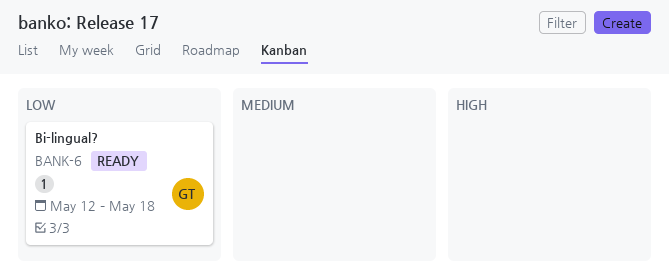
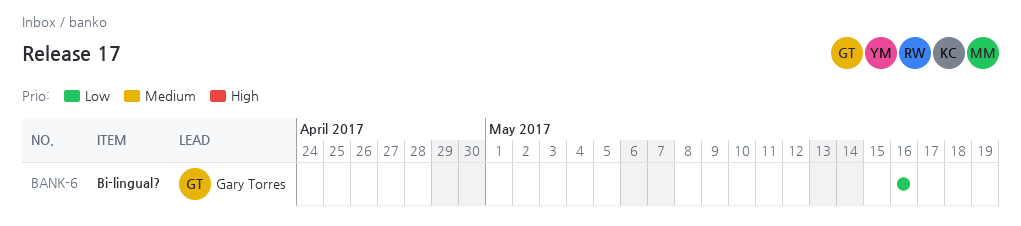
BANK-6, start: May 12 -> May 16
BANK-6, due: May 18 -> May 16

